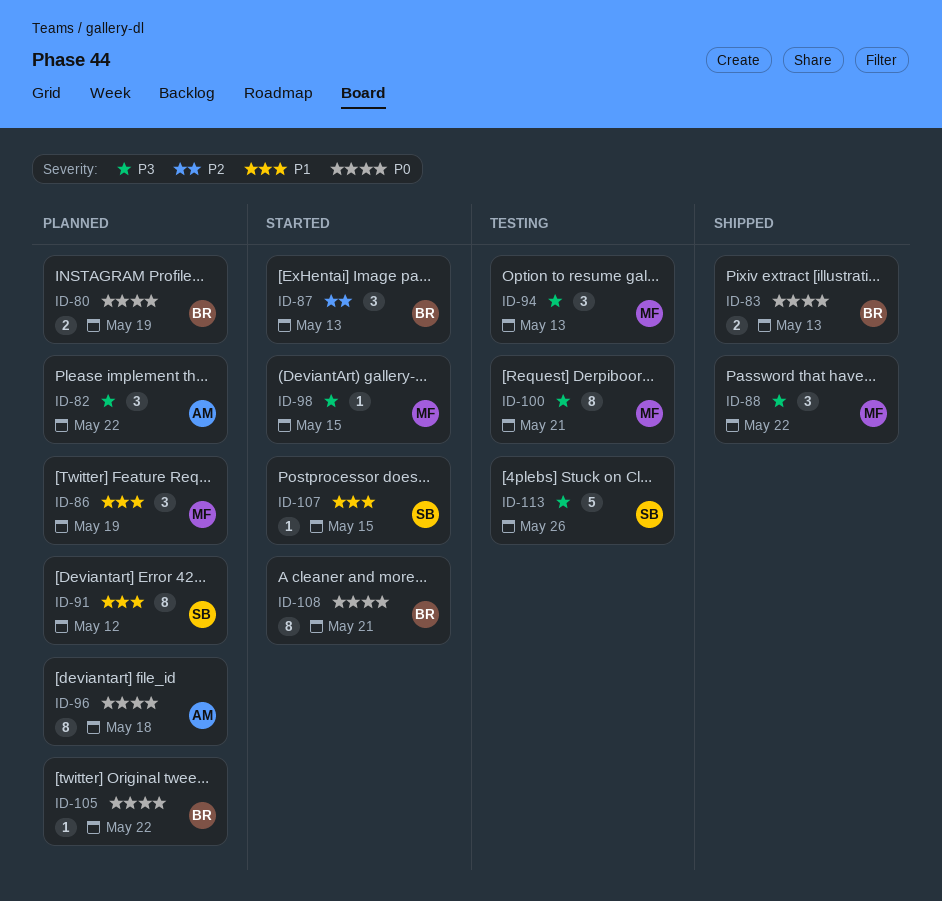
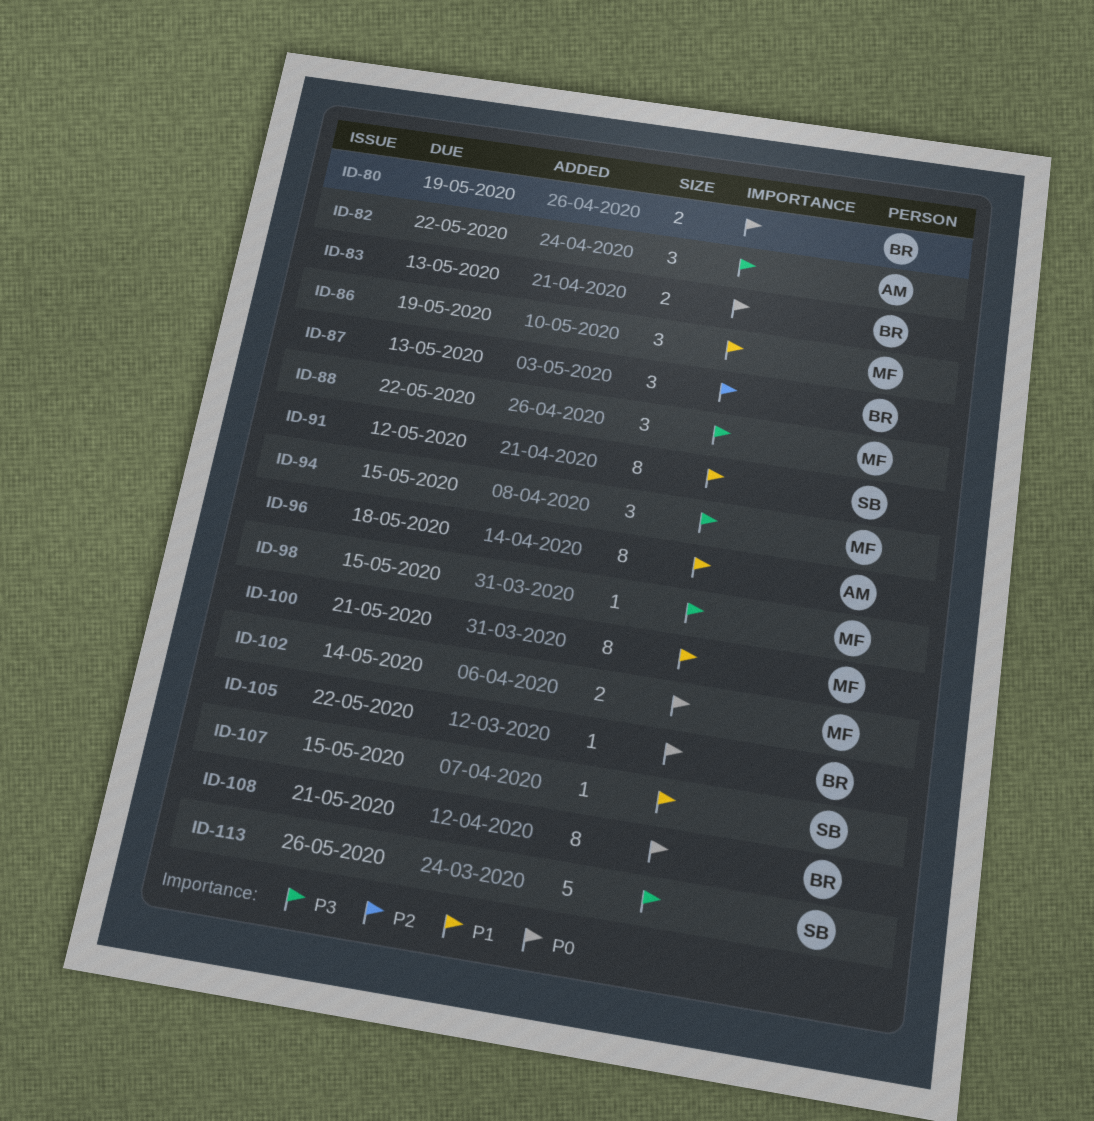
ID-94, due: May 13 -> May 15
ID-96, priority: P0 -> P1
ID-100, priority: P3 -> P1
ID-102: none -> present

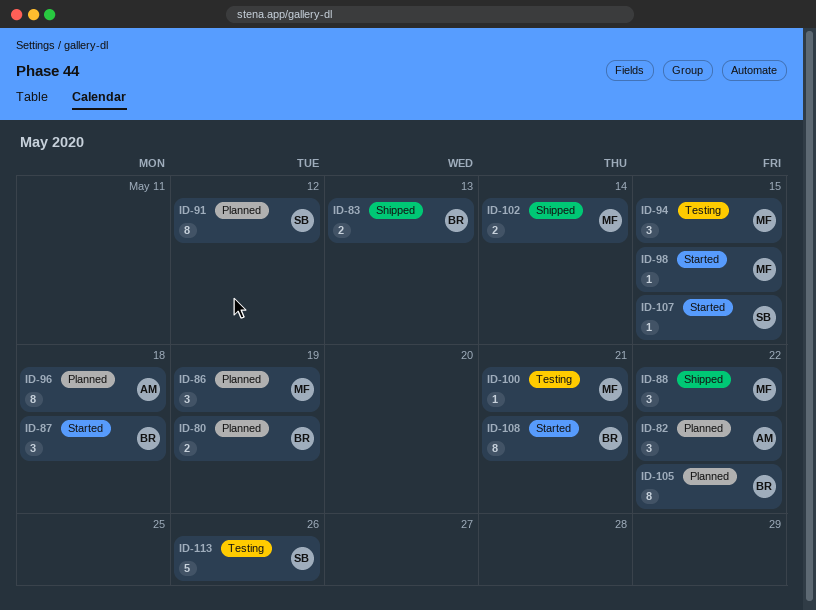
ID-87, due: May 13 -> May 18
ID-100, estimate: 8 -> 1
ID-105, estimate: 1 -> 8

